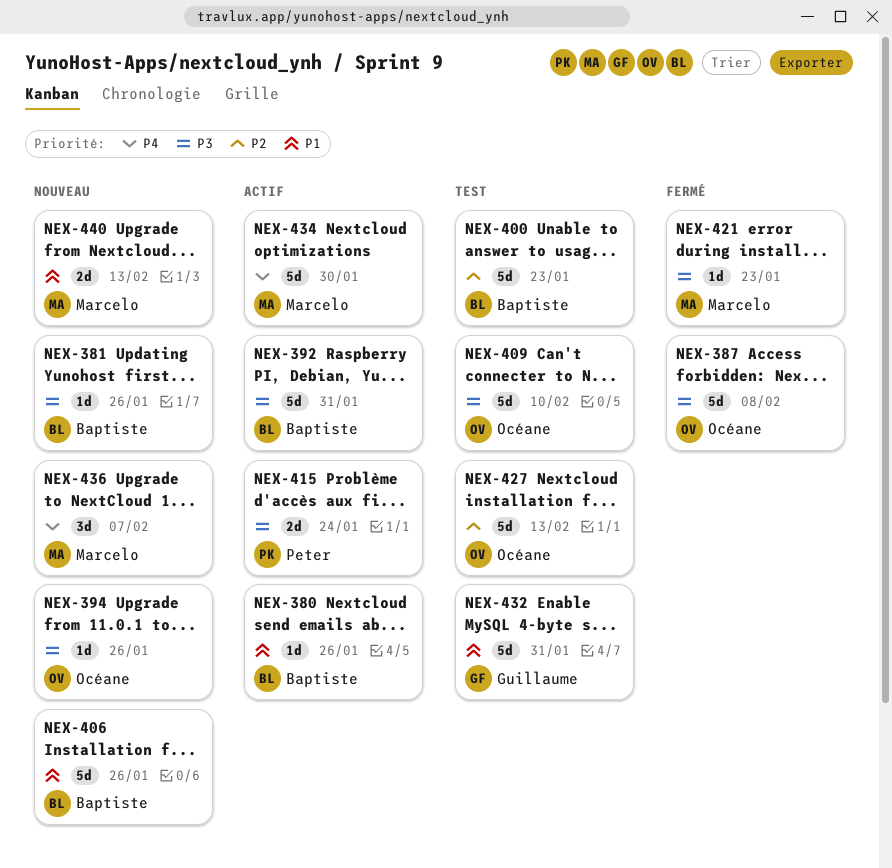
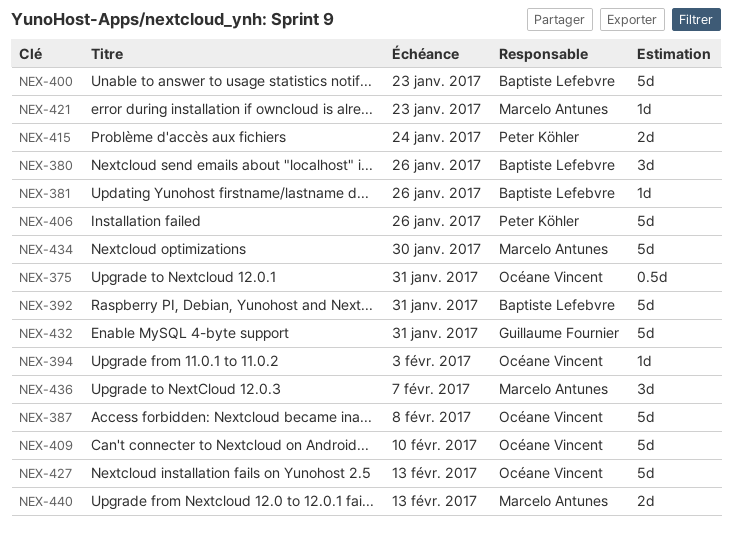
NEX-375: none -> present
NEX-380, estimate: 1d -> 3d
NEX-394, due: Jan 26 -> Feb 3
NEX-406, owner: Baptiste Lefebvre -> Peter Köhler

